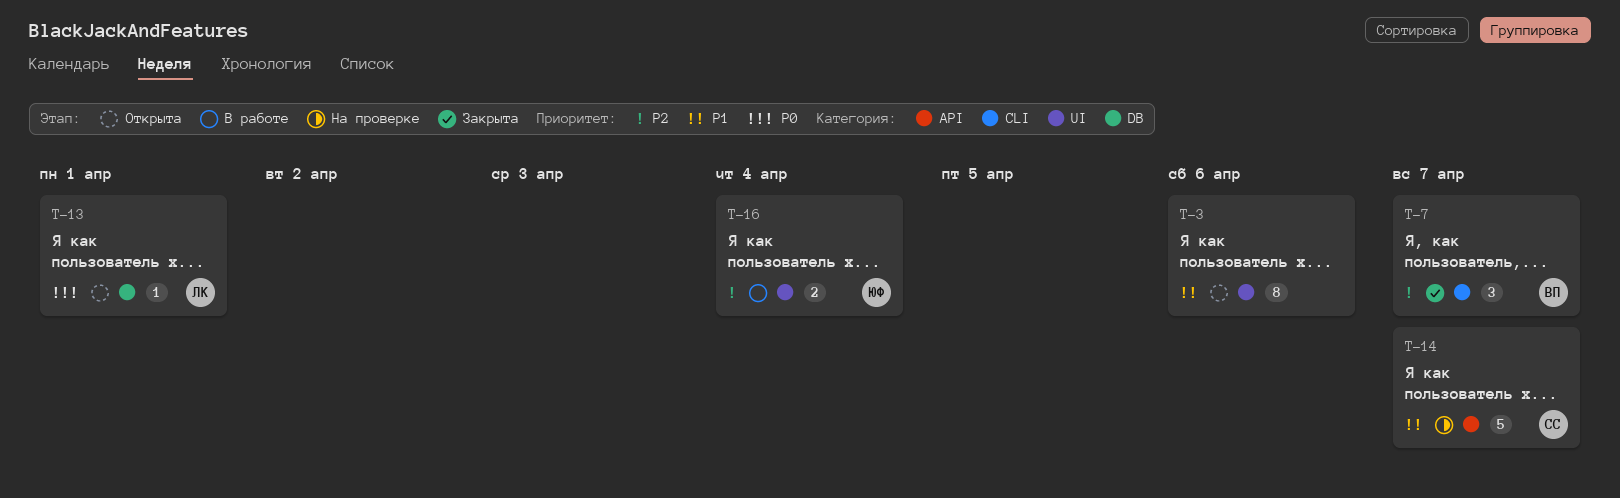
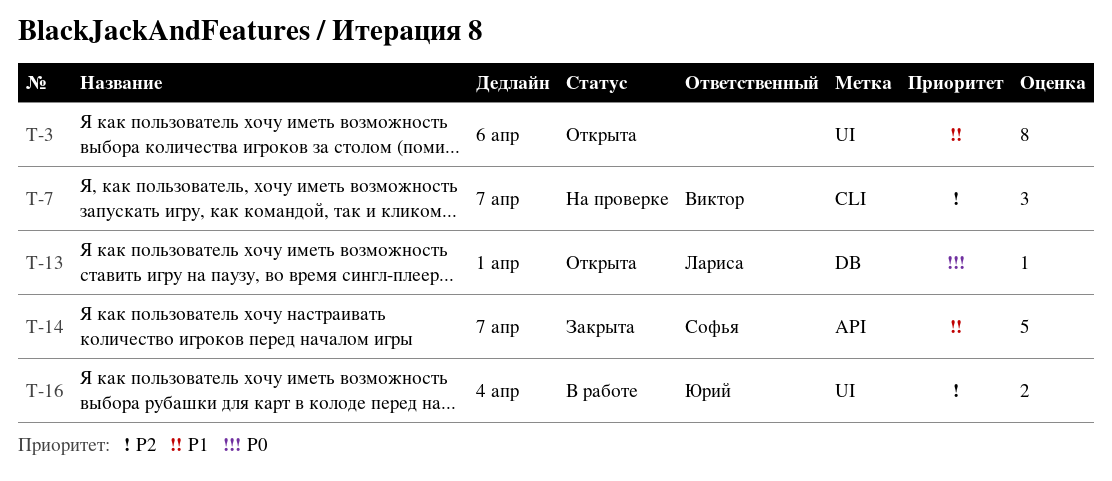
T-7, status: Закрыта -> На проверке
T-14, status: На проверке -> Закрыта

